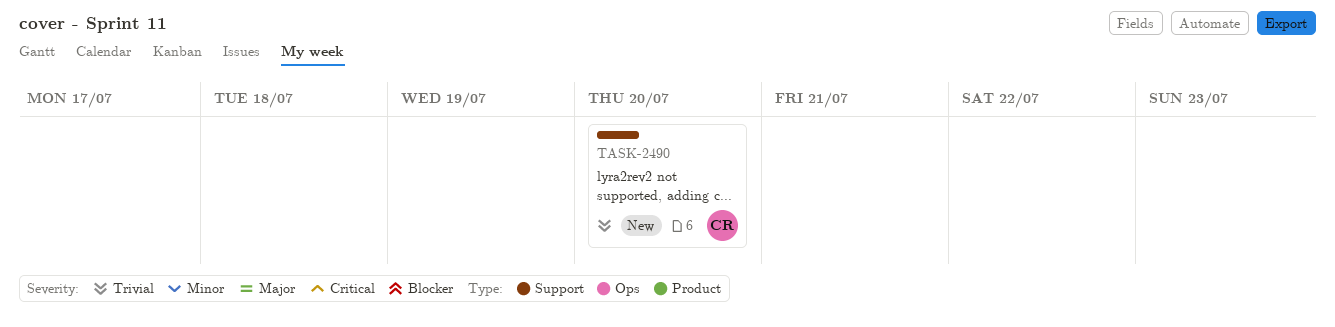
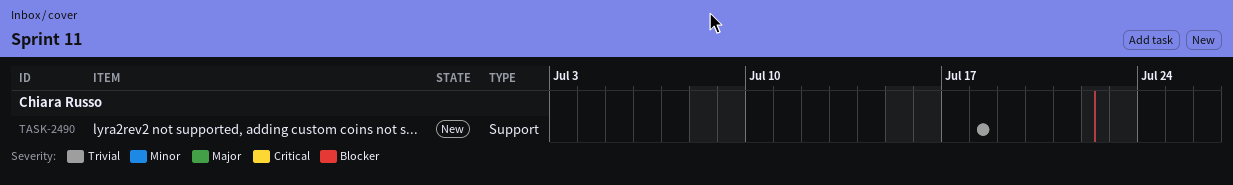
TASK-2490, due: Jul 20 -> Jul 18

